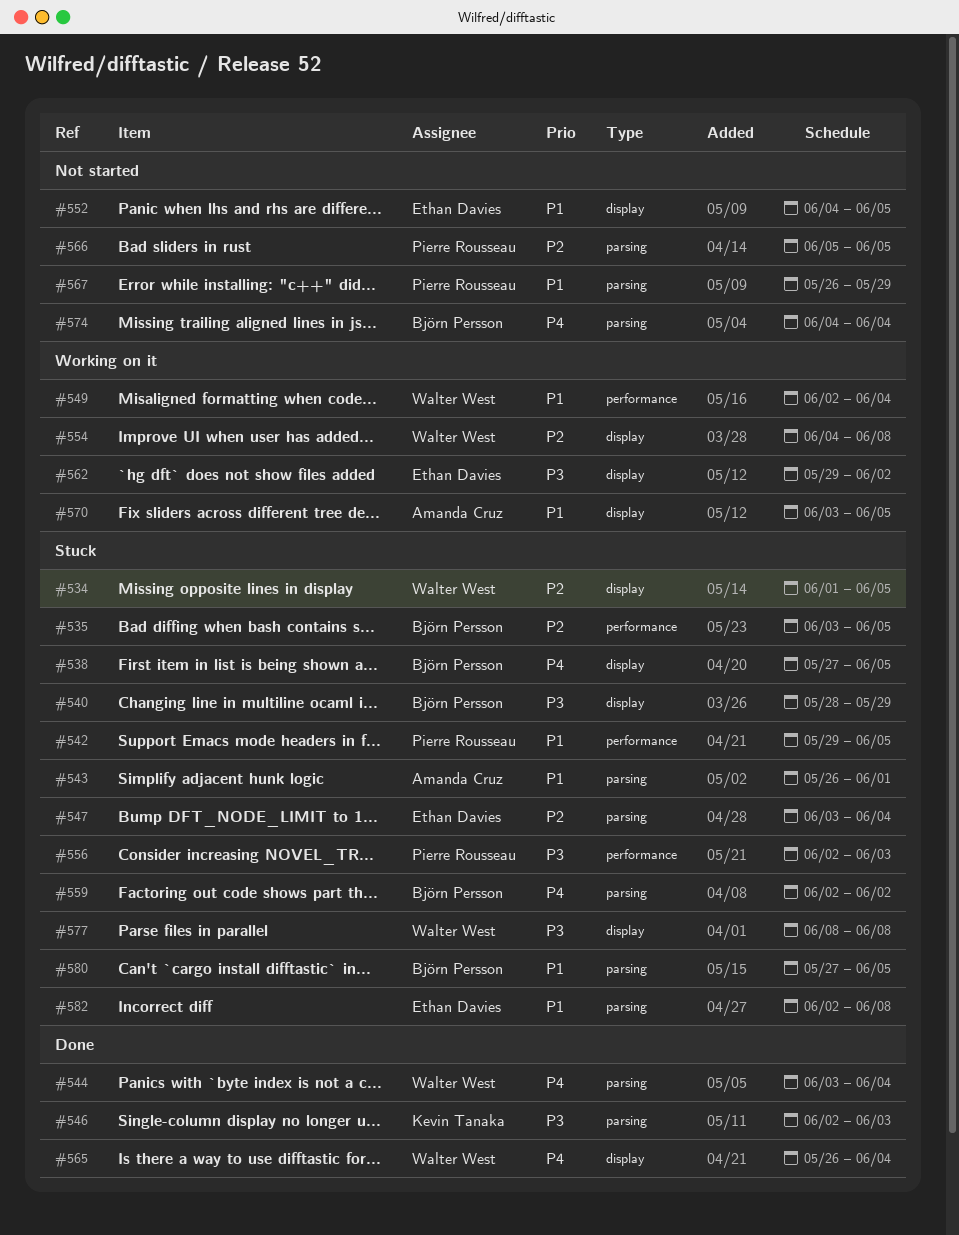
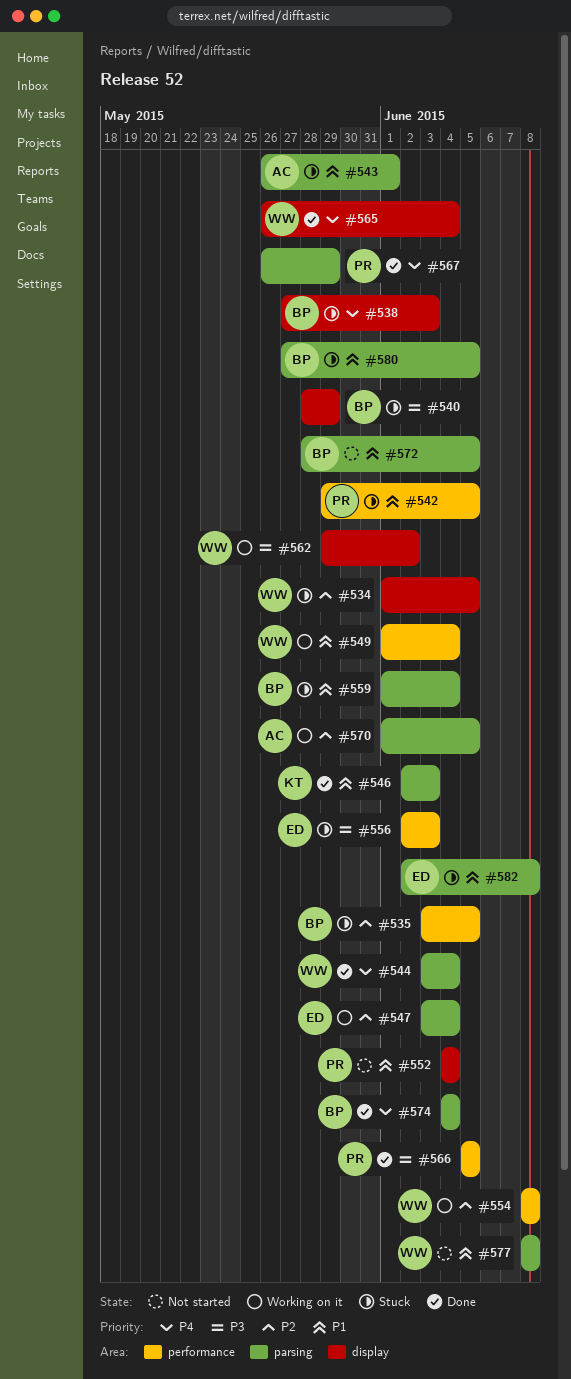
#538, due: Jun 5 -> Jun 3
#546, priority: P3 -> P1
#547, status: Stuck -> Working on it
#549, start: Jun 2 -> Jun 1
#552, owner: Ethan Davies -> Pierre Rousseau
#552, due: Jun 5 -> Jun 4
#554, label: display -> performance
#554, start: Jun 4 -> Jun 8
#556, owner: Pierre Rousseau -> Ethan Davies
#559, priority: P4 -> P1
#559, start: Jun 2 -> Jun 1
#559, due: Jun 2 -> Jun 4
#562, owner: Ethan Davies -> Walter West
#566, status: Not started -> Done
#566, priority: P2 -> P3
#566, label: parsing -> performance
#567, status: Not started -> Done
#567, priority: P1 -> P4
#570, priority: P1 -> P2
#570, label: display -> parsing
#570, start: Jun 3 -> Jun 1
#572: none -> present
#574, status: Not started -> Done
#577, status: Stuck -> Not started
#577, priority: P3 -> P1
#577, label: display -> parsing

